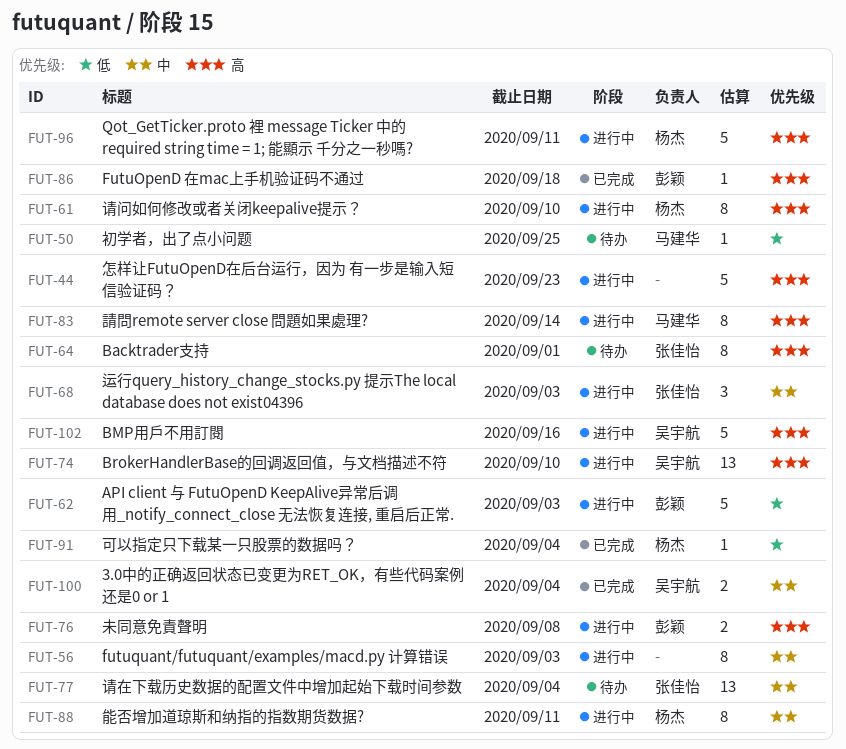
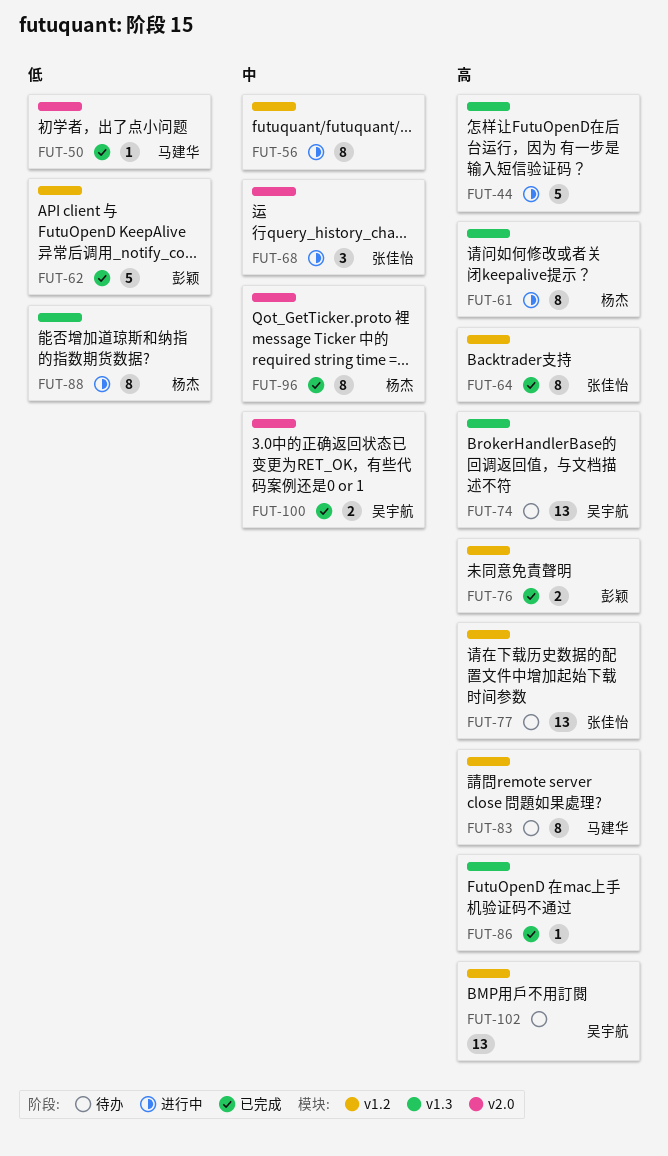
FUT-50, status: 待办 -> 已完成
FUT-62, status: 进行中 -> 已完成
FUT-64, status: 待办 -> 已完成
FUT-74, status: 进行中 -> 待办
FUT-76, status: 进行中 -> 已完成
FUT-77, priority: 中 -> 高
FUT-83, status: 进行中 -> 待办
FUT-86, owner: 彭颖 -> none
FUT-88, priority: 中 -> 低
FUT-91: present -> none
FUT-96, status: 进行中 -> 已完成
FUT-96, priority: 高 -> 中
FUT-96, estimate: 5 -> 8
FUT-102, status: 进行中 -> 待办
FUT-102, estimate: 5 -> 13

